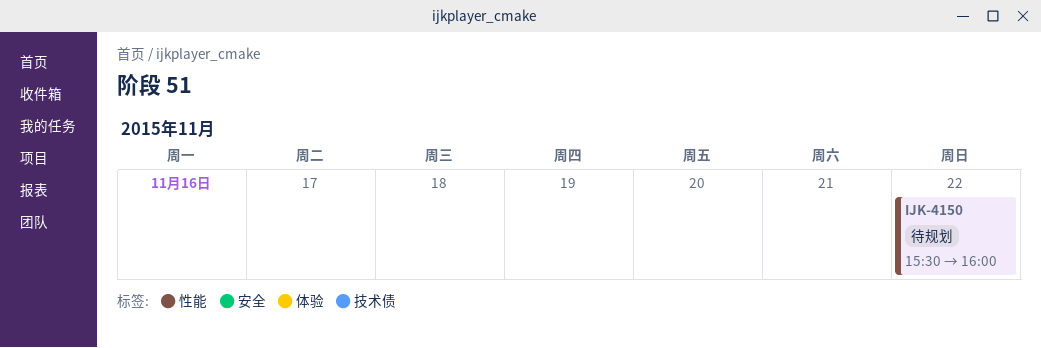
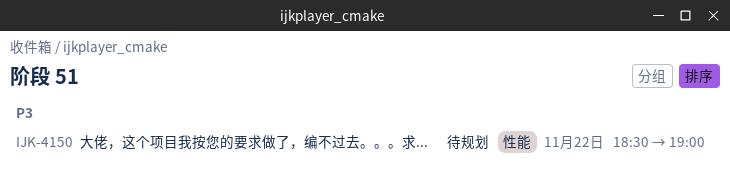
IJK-4150, begins: 15:30 -> 18:30
IJK-4150, ends: 16:00 -> 19:00

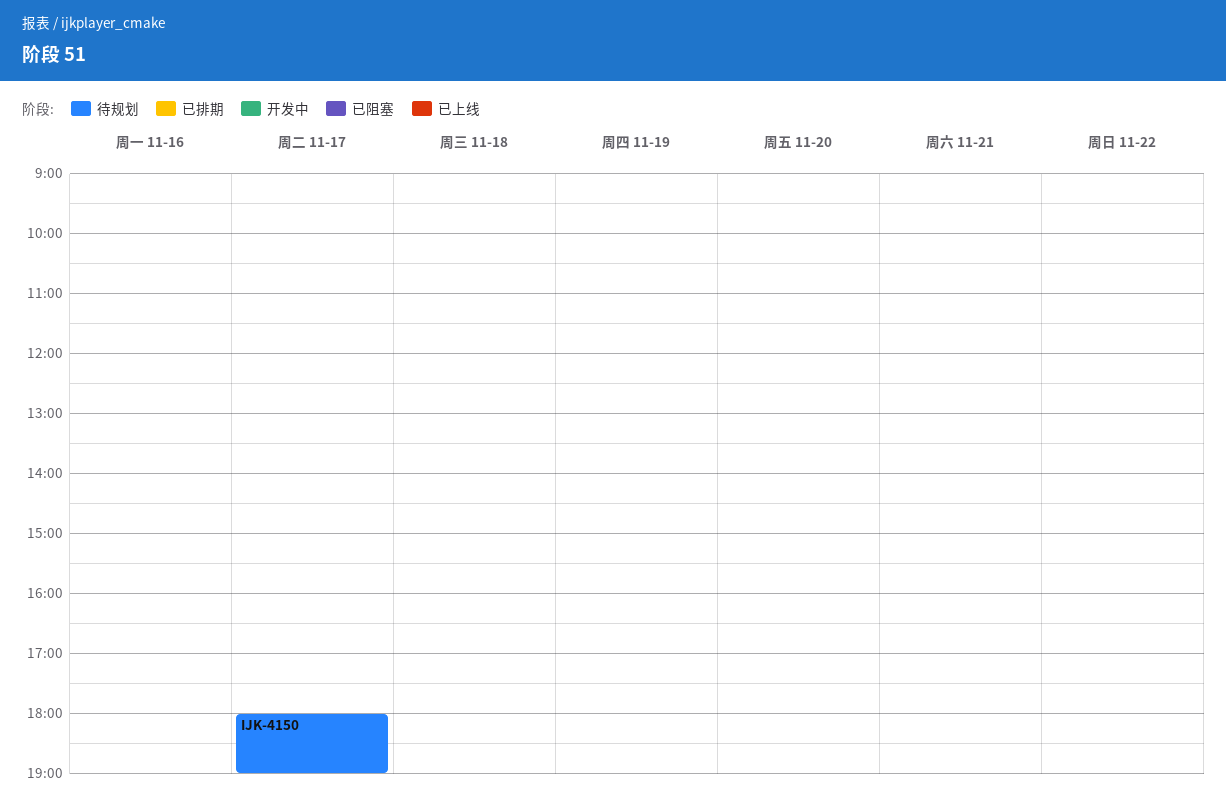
IJK-4150, day: Nov 22 -> Nov 17
IJK-4150, begins: 18:30 -> 18:00

